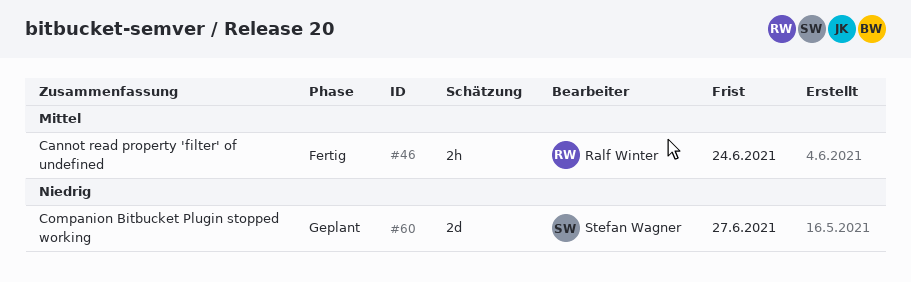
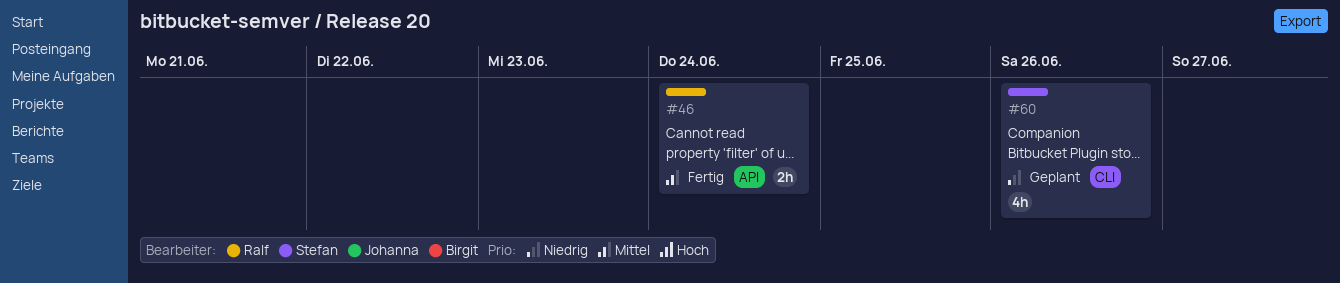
#60, estimate: 2d -> 4h
#60, due: Jun 27 -> Jun 26

